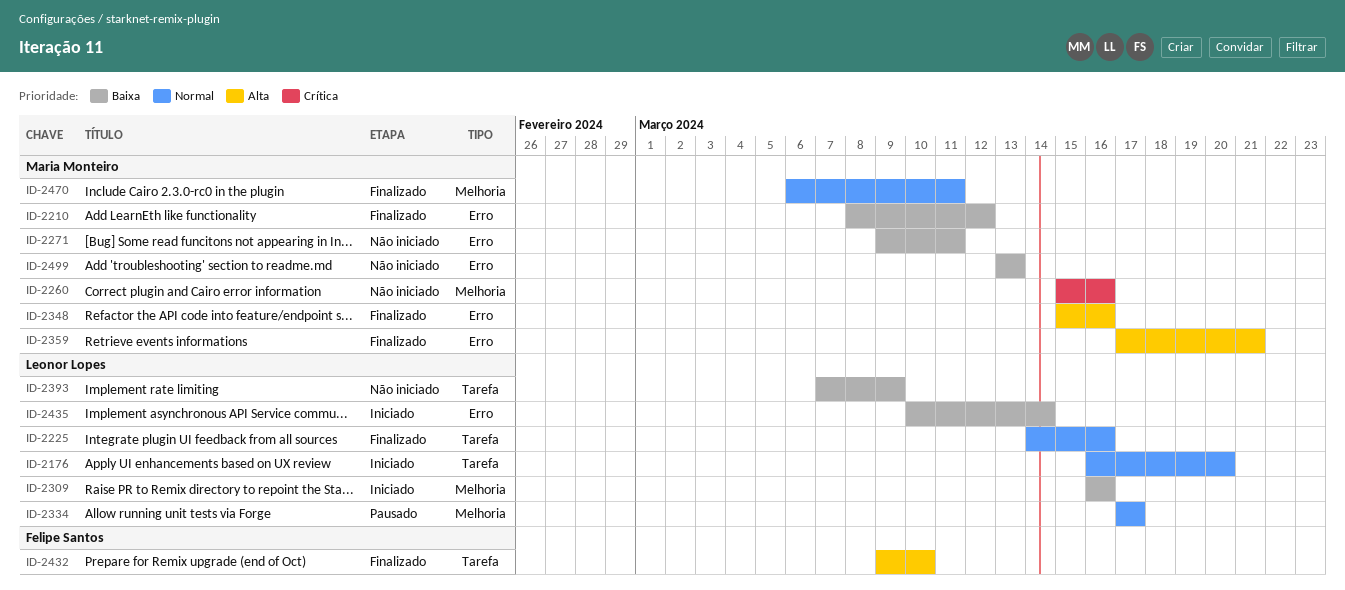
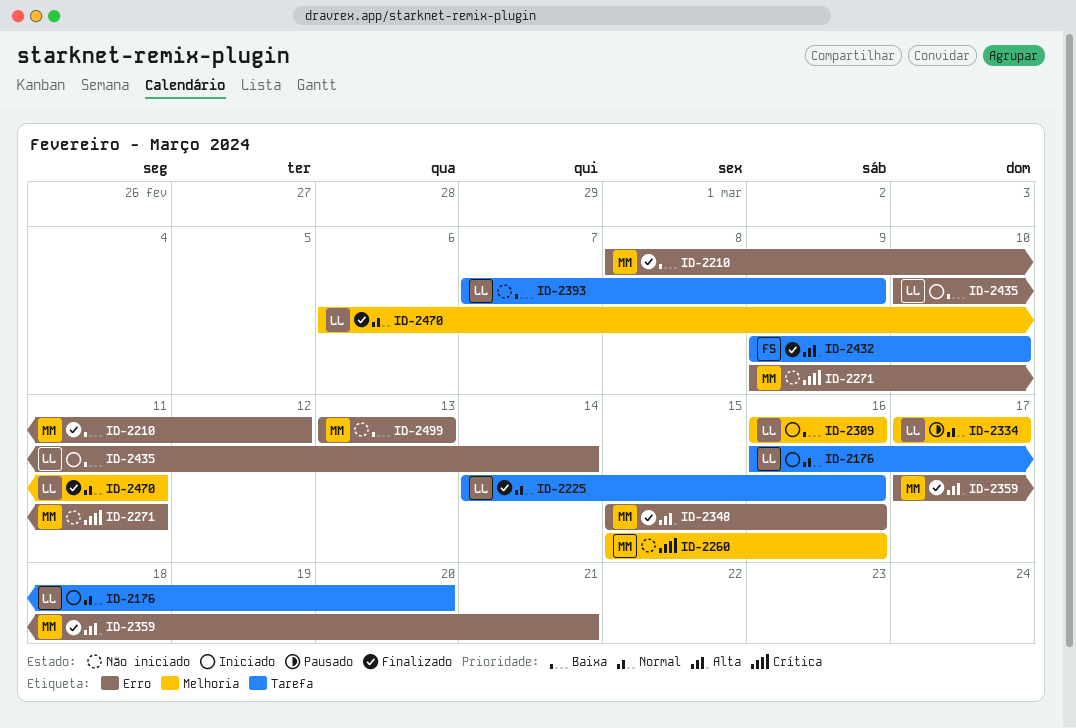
ID-2271, priority: Baixa -> Crítica
ID-2470, owner: Maria Monteiro -> Leonor Lopes

